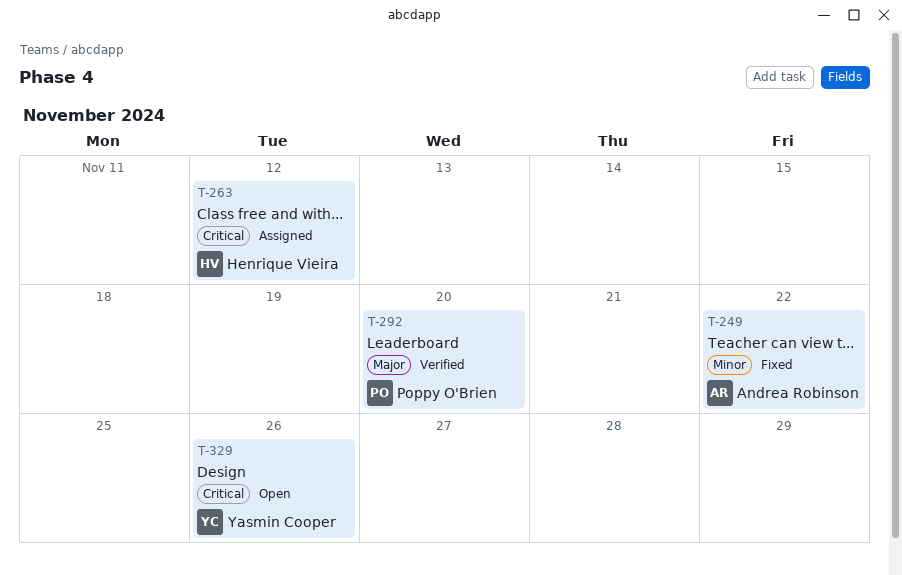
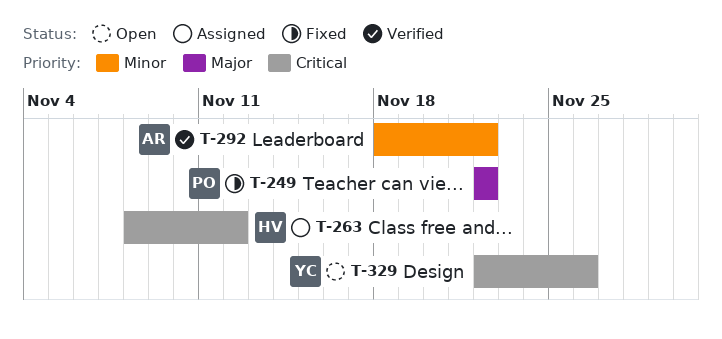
T-249, owner: Andrea Robinson -> Poppy O'Brien
T-249, priority: Minor -> Major
T-292, owner: Poppy O'Brien -> Andrea Robinson
T-292, priority: Major -> Minor
T-292, due: Nov 20 -> Nov 22

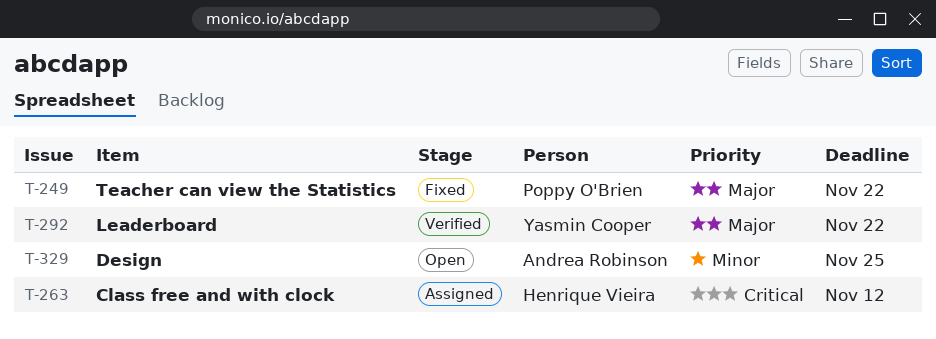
T-292, owner: Andrea Robinson -> Yasmin Cooper
T-292, priority: Minor -> Major
T-329, owner: Yasmin Cooper -> Andrea Robinson
T-329, priority: Critical -> Minor
T-329, due: Nov 26 -> Nov 25

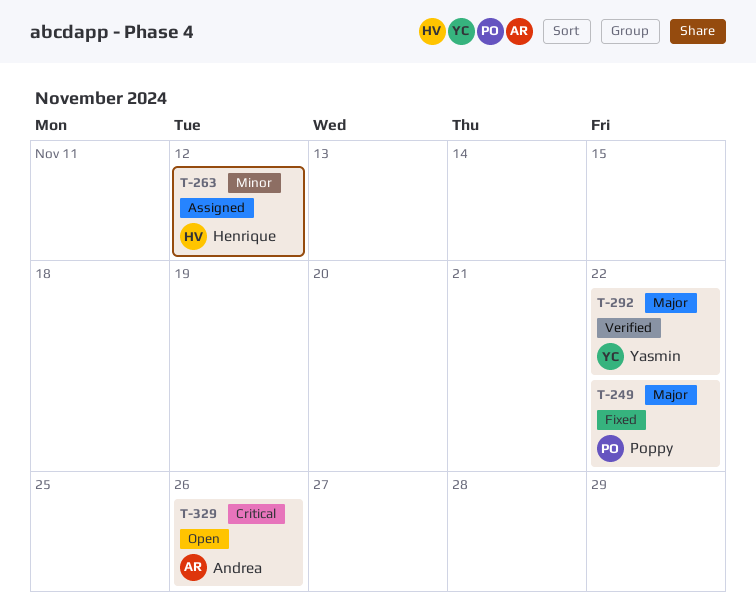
T-263, priority: Critical -> Minor
T-329, priority: Minor -> Critical
T-329, due: Nov 25 -> Nov 26

